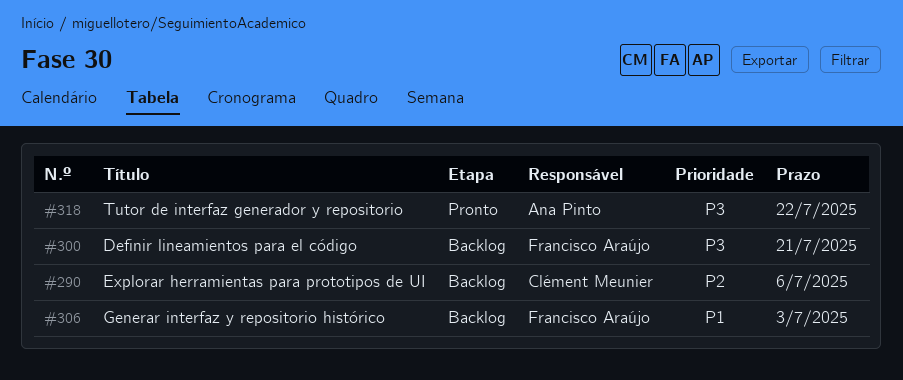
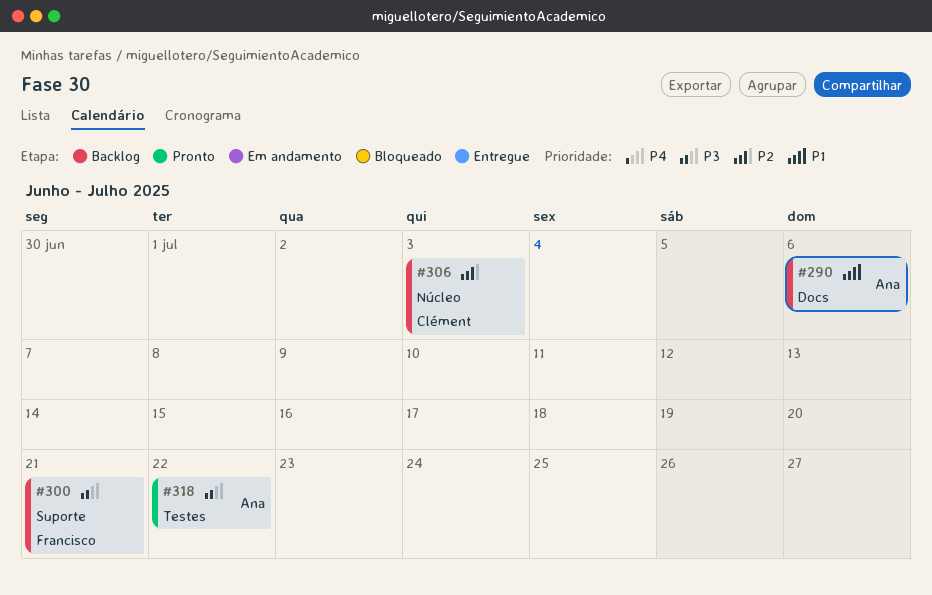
#290, owner: Clément Meunier -> Ana Pinto
#290, priority: P2 -> P1
#306, owner: Francisco Araújo -> Clément Meunier
#306, priority: P1 -> P2

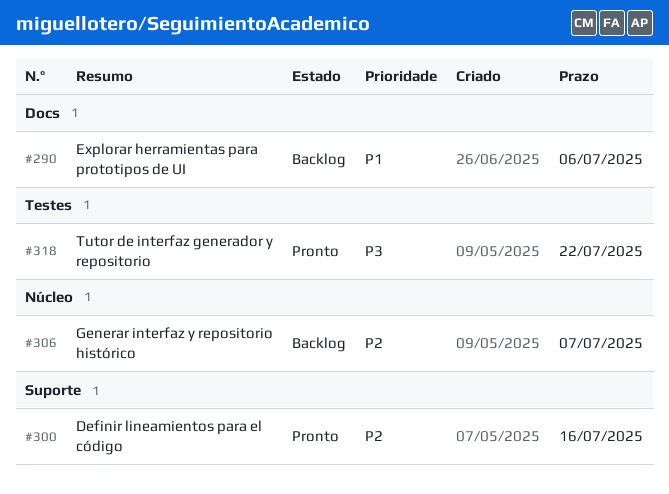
#300, status: Backlog -> Pronto
#300, priority: P3 -> P2
#300, due: Jul 21 -> Jul 16
#306, due: Jul 3 -> Jul 7

